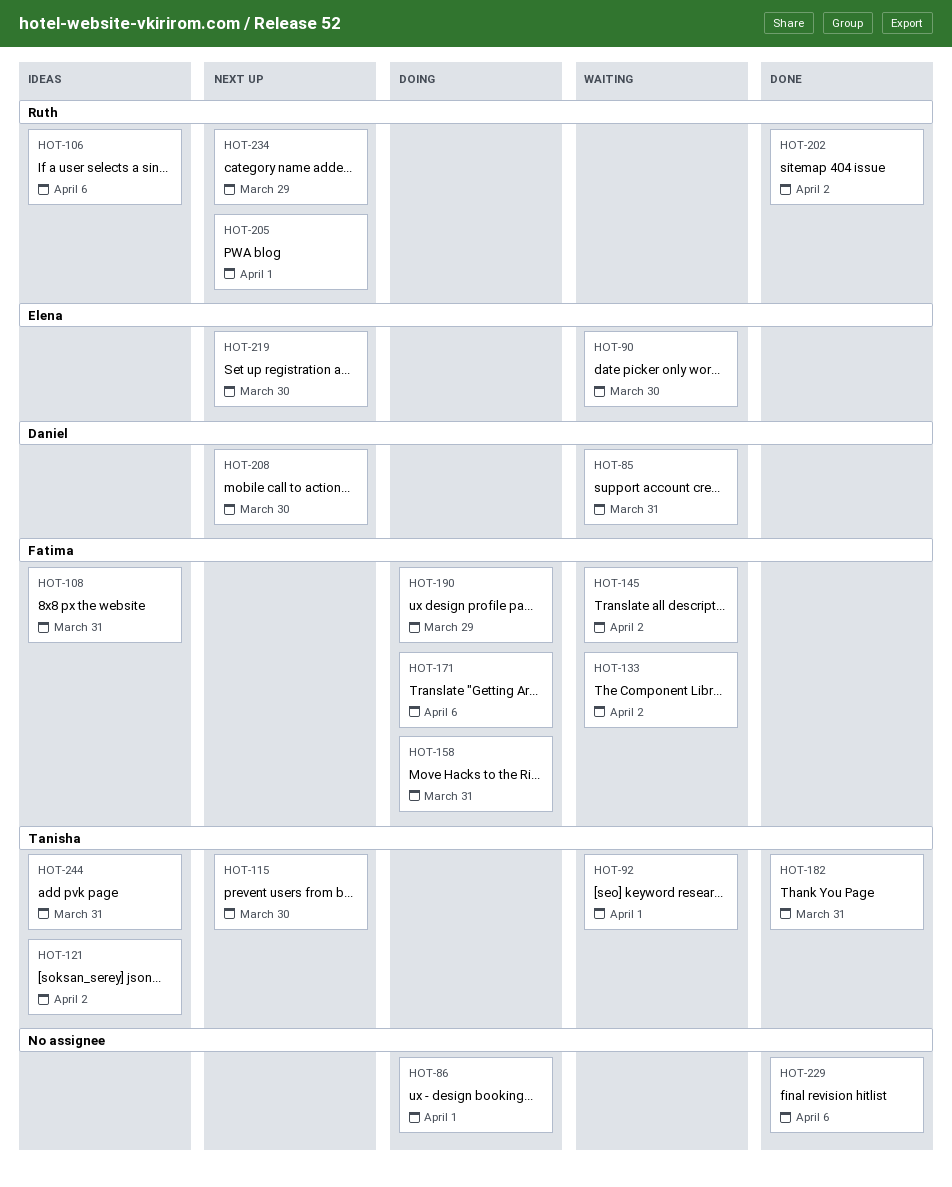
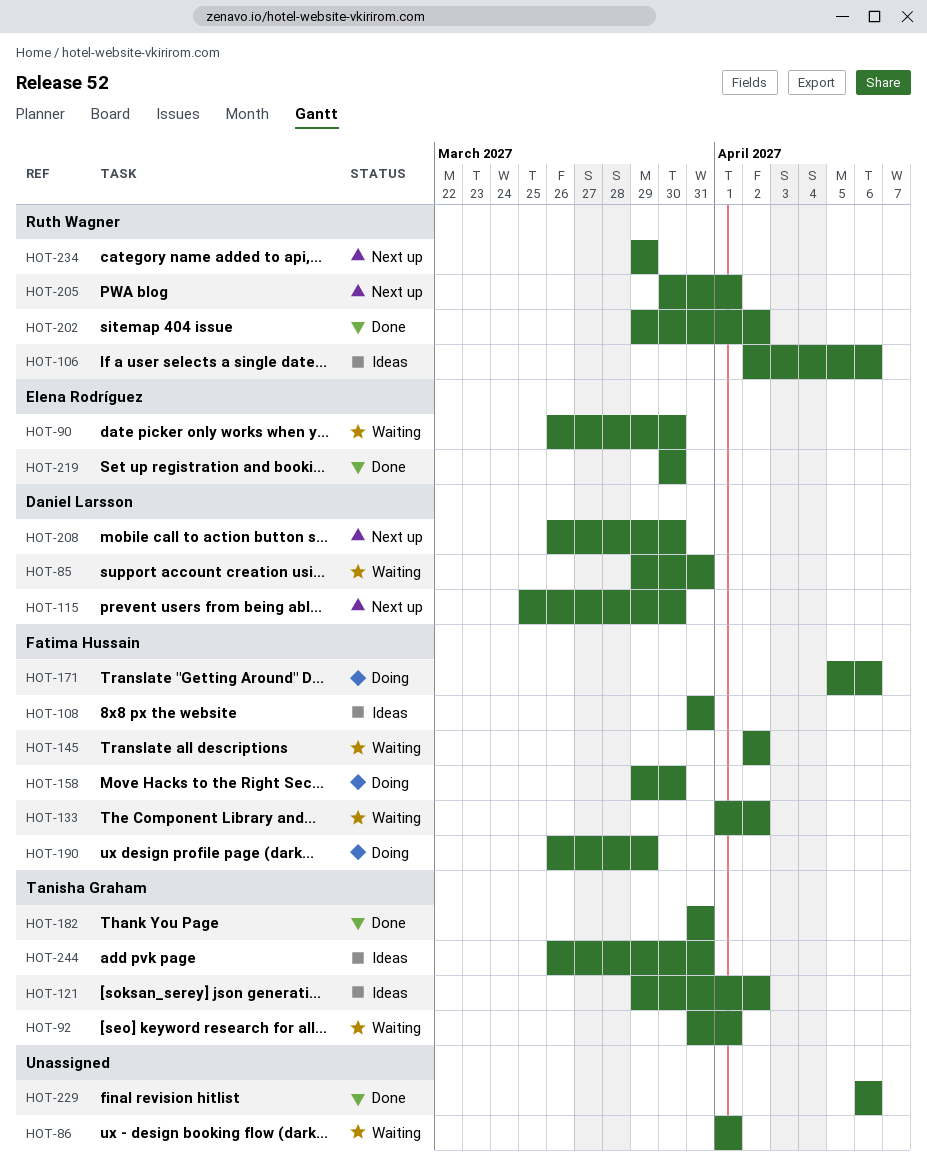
HOT-86, status: Doing -> Waiting
HOT-115, owner: Tanisha Graham -> Daniel Larsson
HOT-158, due: Mar 31 -> Mar 30
HOT-219, status: Next up -> Done

